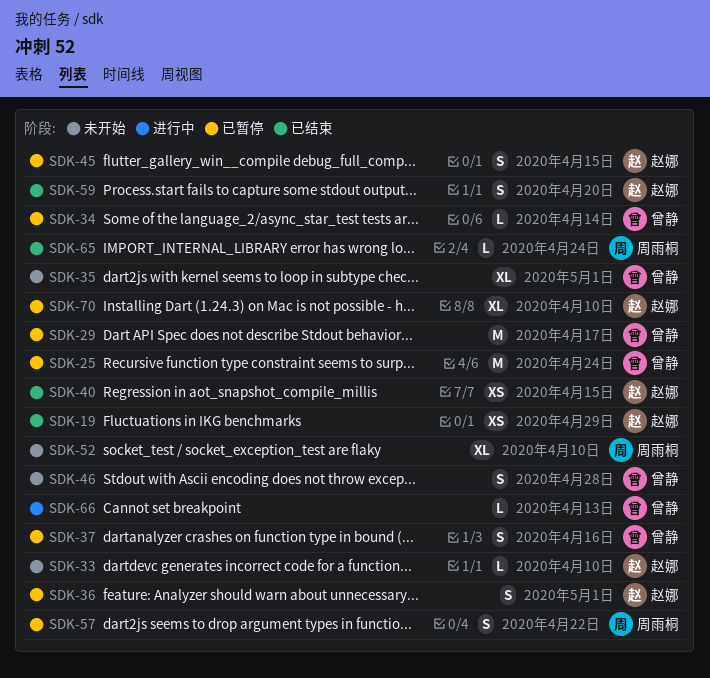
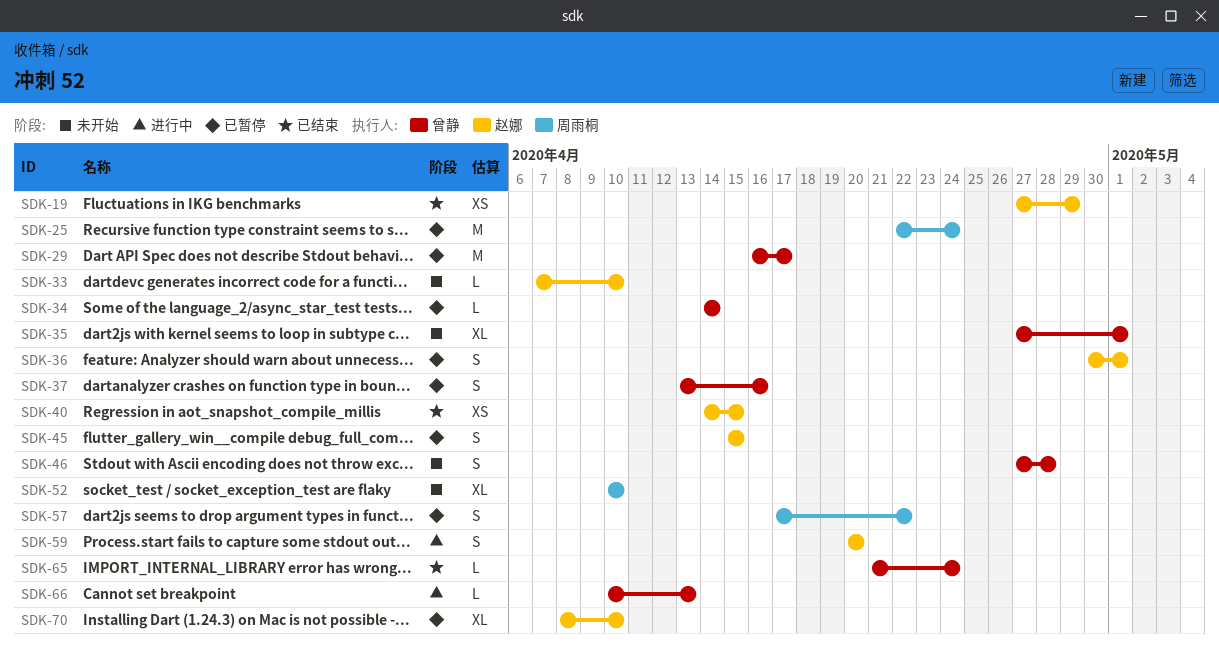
SDK-25, owner: 曾静 -> 周雨桐
SDK-59, status: 已结束 -> 进行中
SDK-65, owner: 周雨桐 -> 曾静

